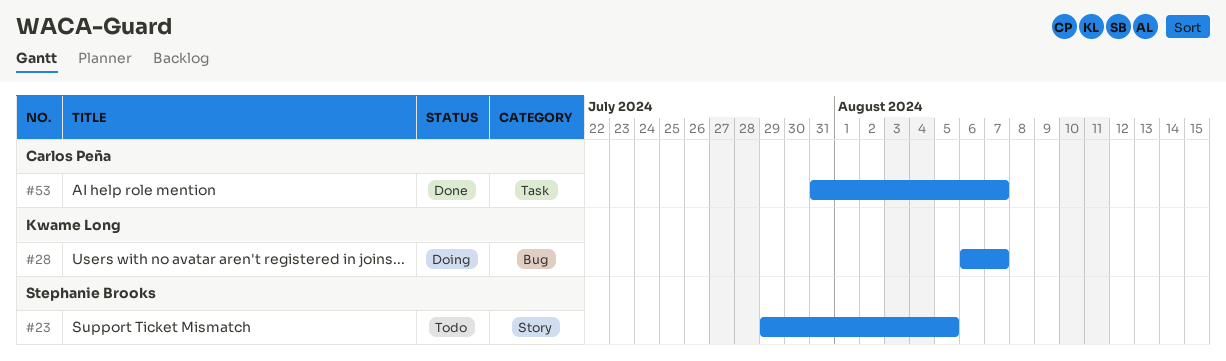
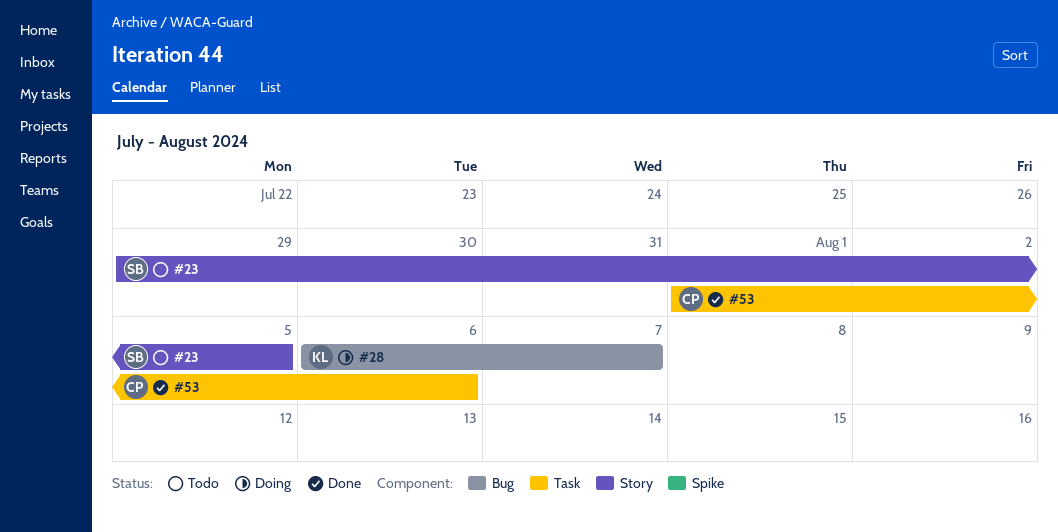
#53, start: Jul 31 -> Aug 1
#53, due: Aug 7 -> Aug 6

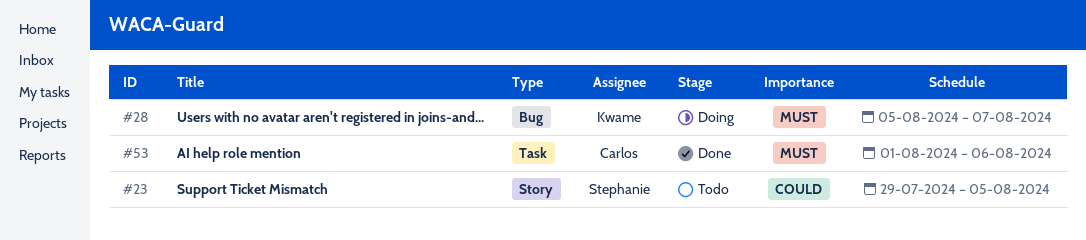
#28, start: Aug 6 -> Aug 5

